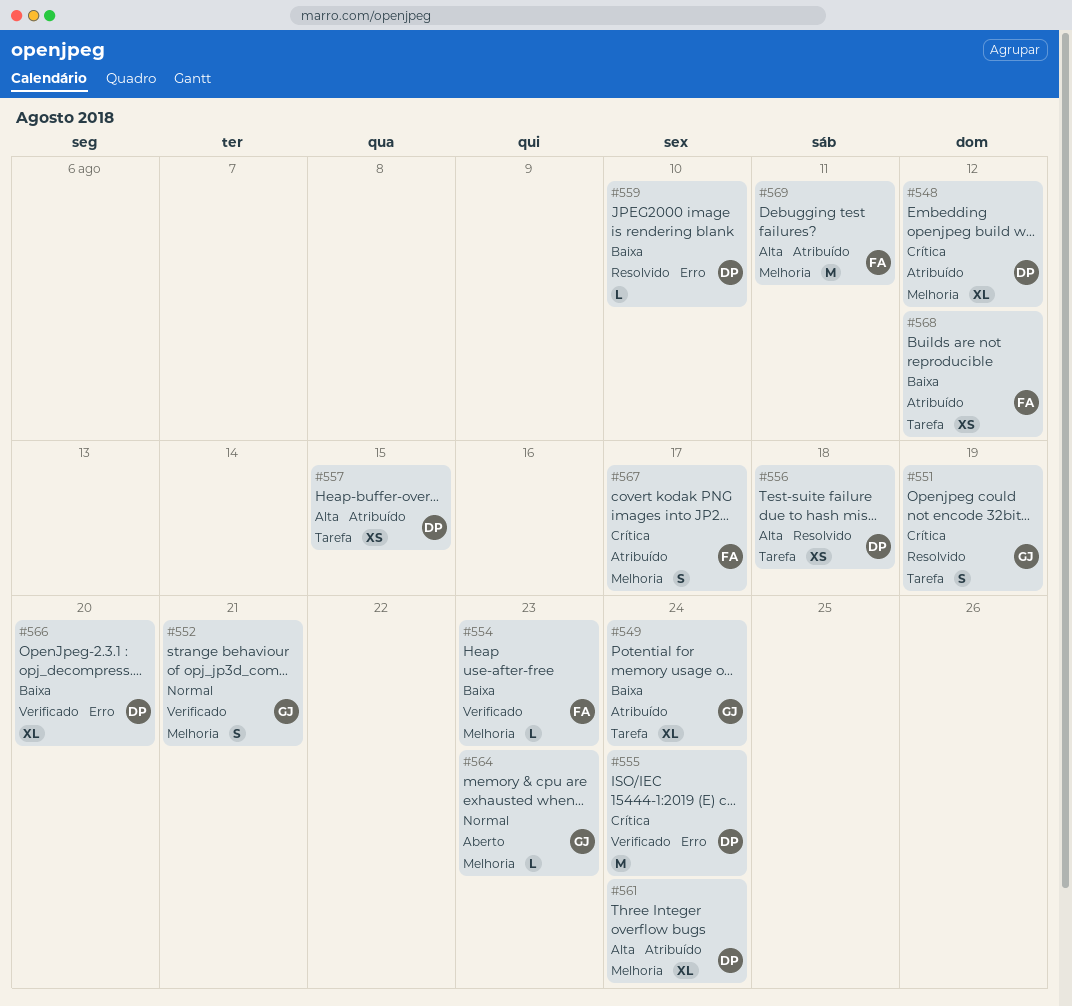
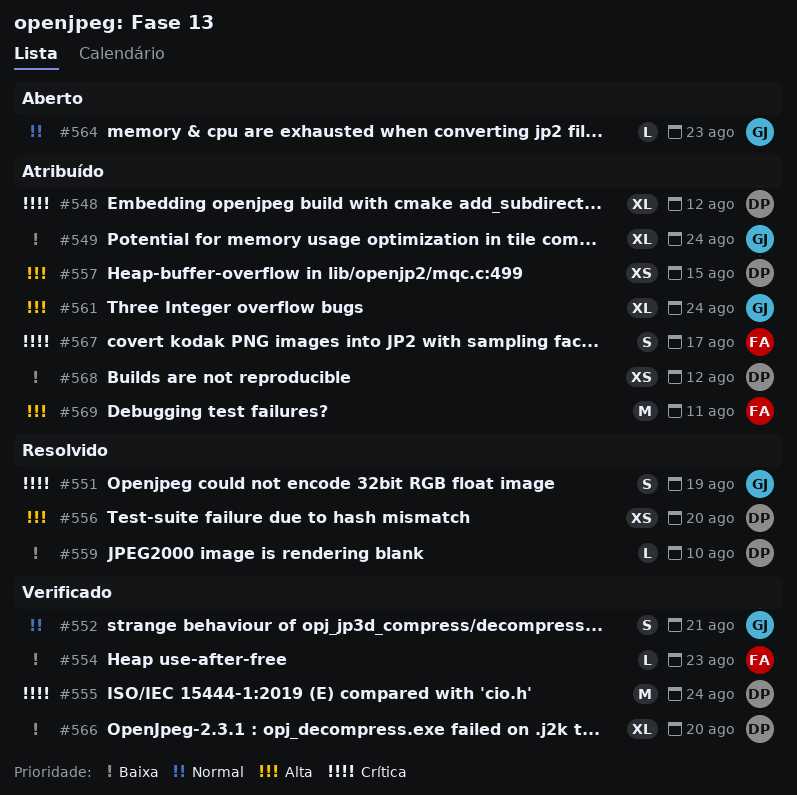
#556, due: Aug 18 -> Aug 20
#561, owner: DP -> GJ
#568, owner: FA -> DP

